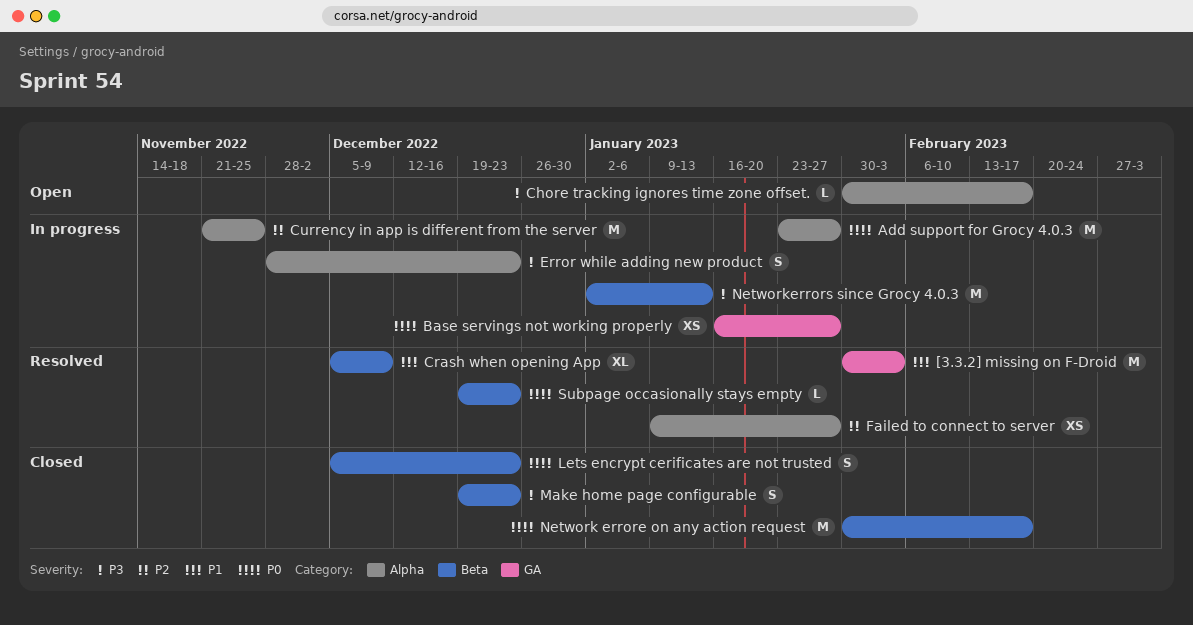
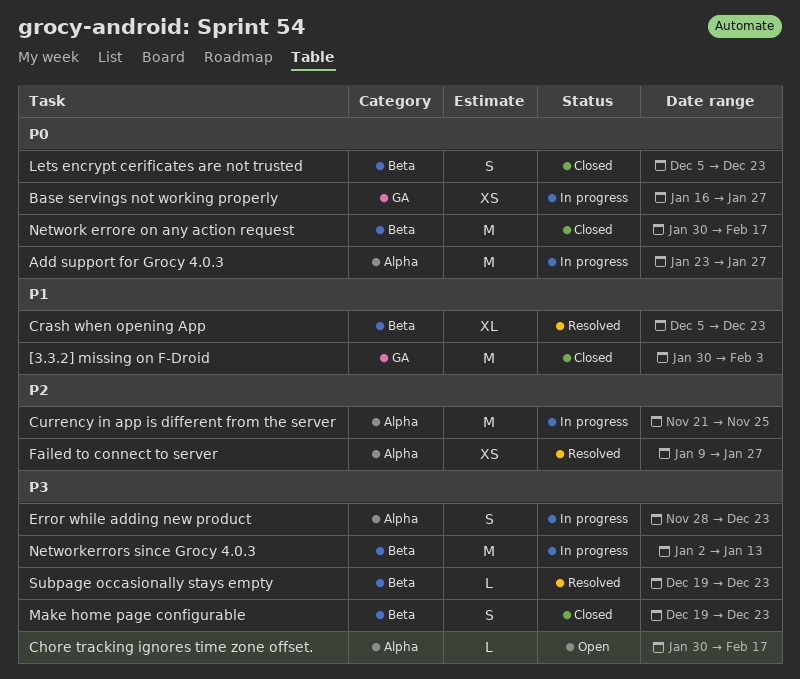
[3.3.2] missing on F-Droid, status: Resolved -> Closed
Crash when opening App, due: Dec 9 -> Dec 23
Subpage occasionally stays empty, priority: P0 -> P3

